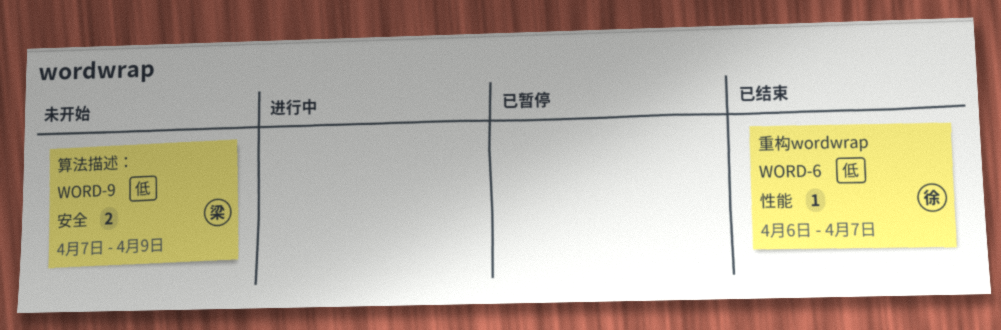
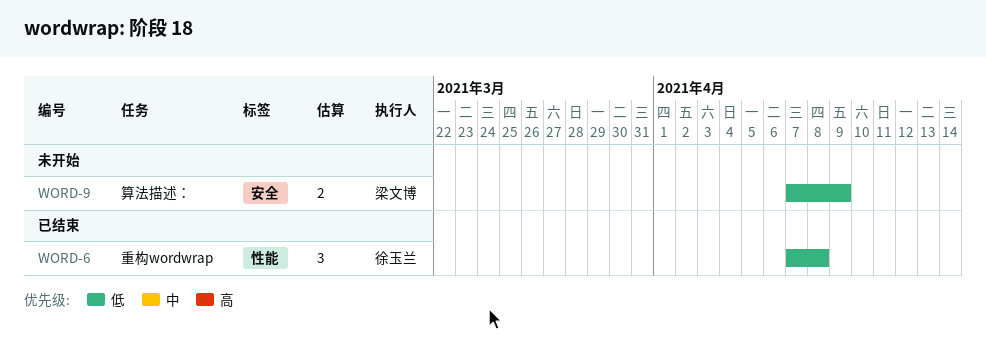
WORD-6, estimate: 1 -> 3
WORD-6, start: Apr 6 -> Apr 7
WORD-6, due: Apr 7 -> Apr 8

